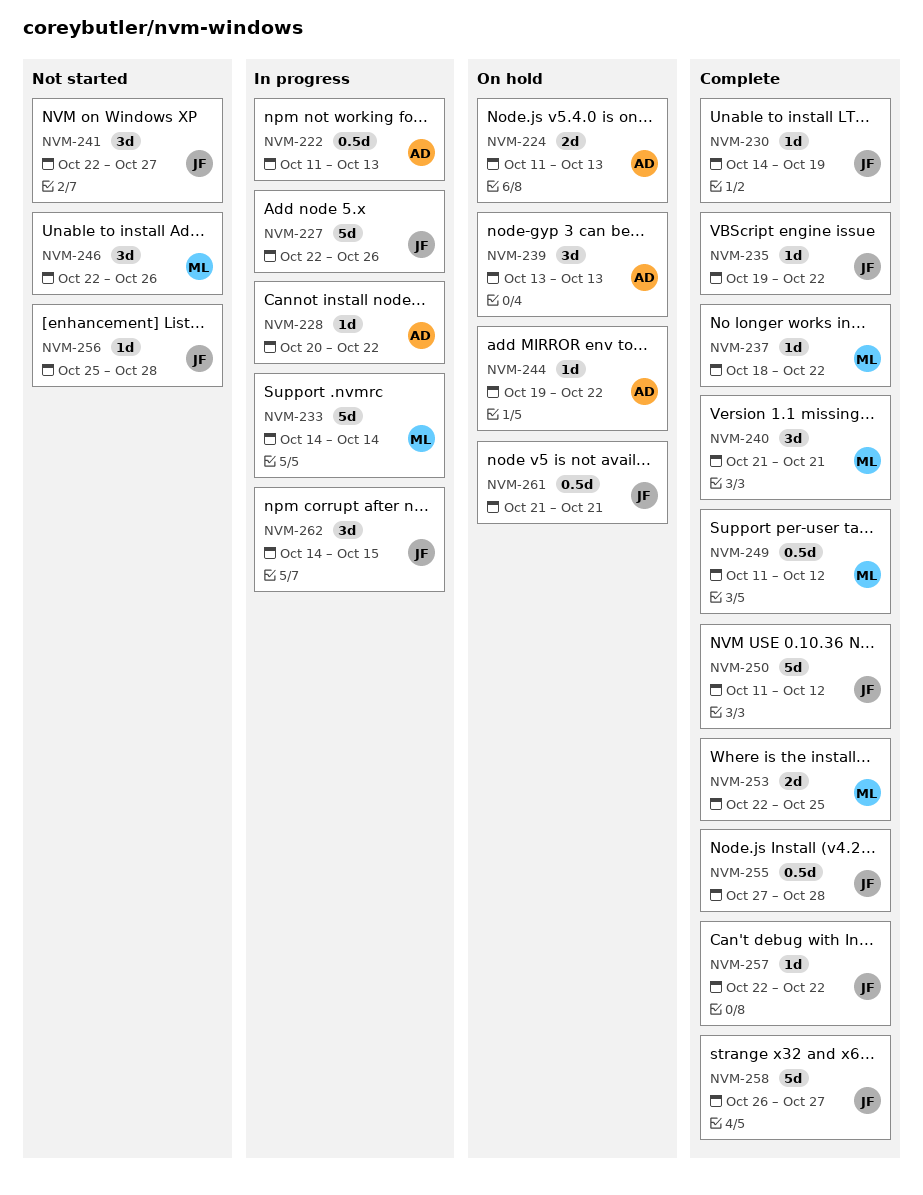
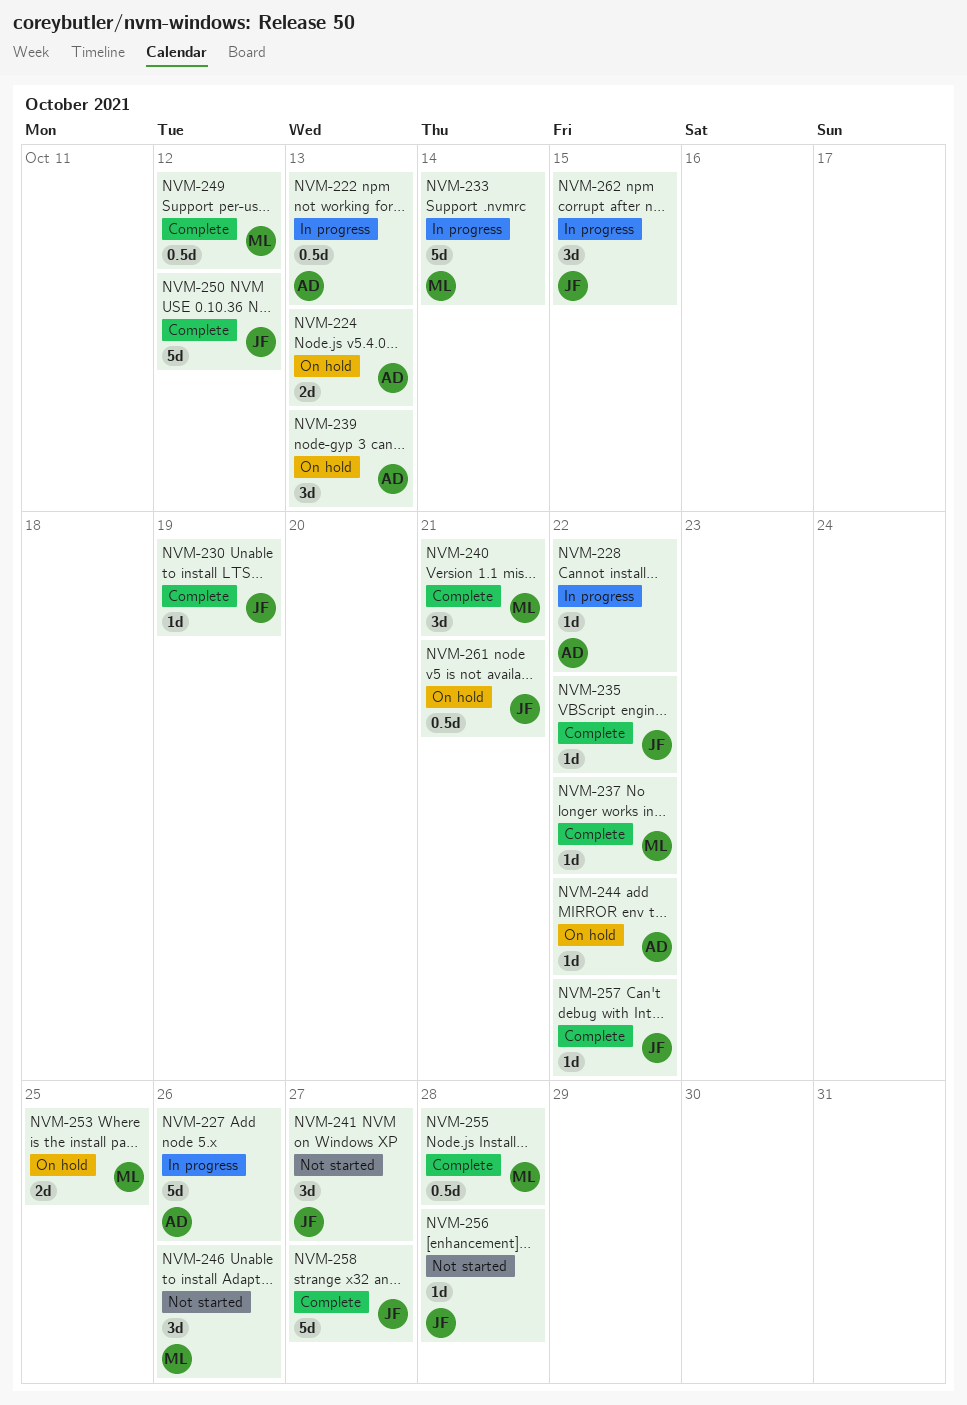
NVM-227, owner: JF -> AD
NVM-253, status: Complete -> On hold
NVM-255, owner: JF -> ML

